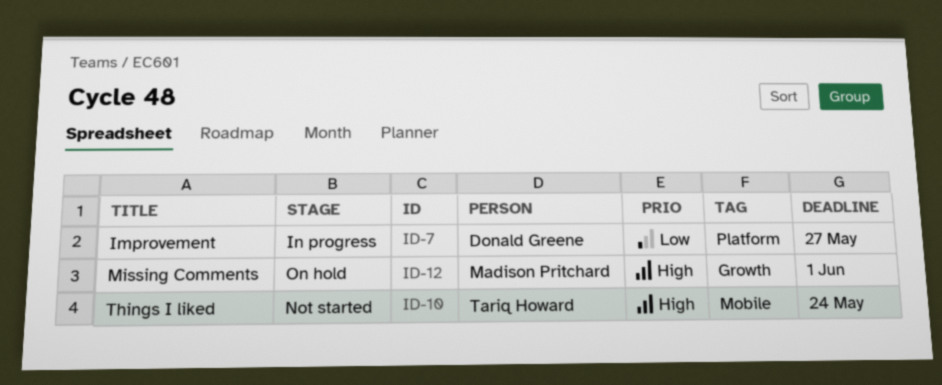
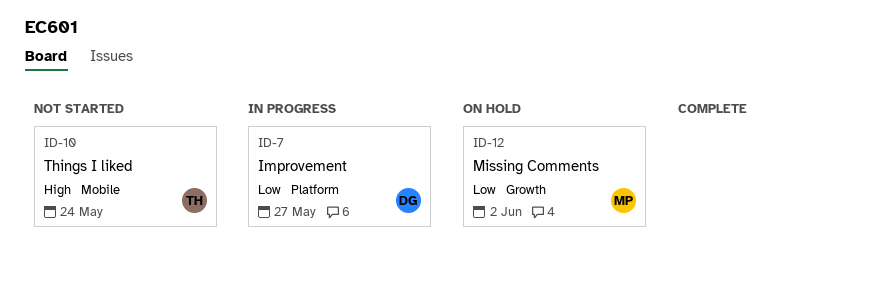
ID-12, priority: High -> Low
ID-12, due: Jun 1 -> Jun 2

